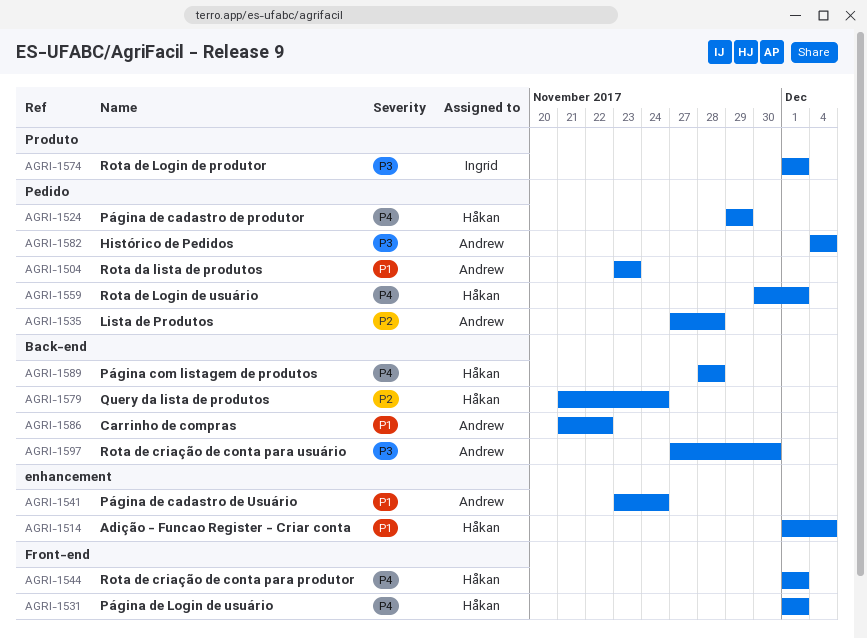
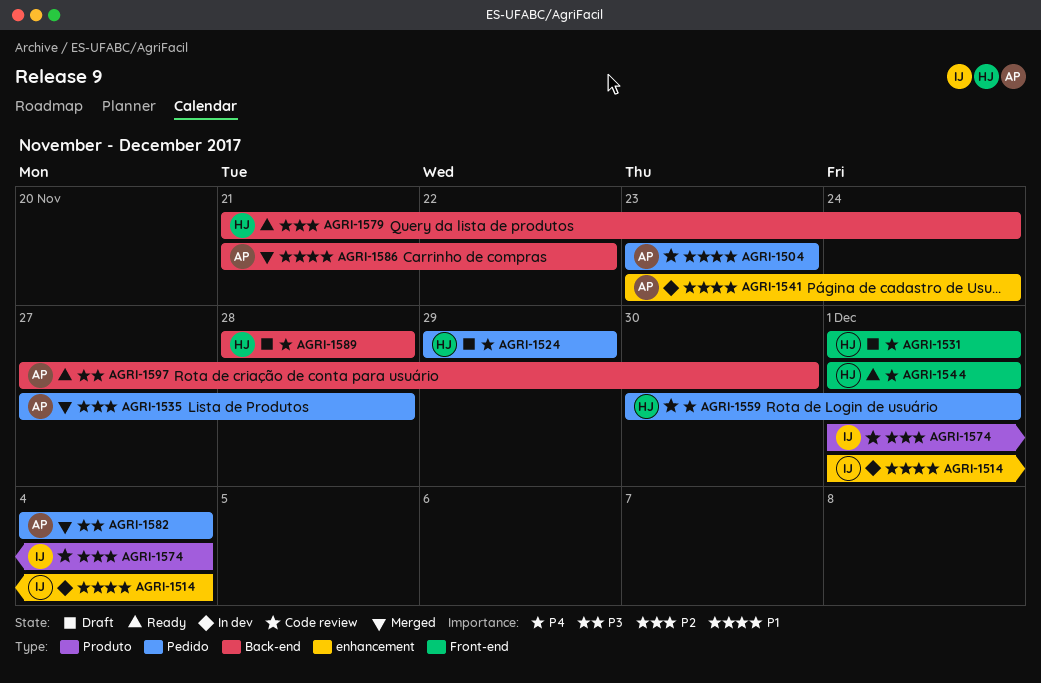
AGRI-1514, owner: Håkan -> Ingrid
AGRI-1574, priority: P3 -> P2
AGRI-1574, due: Dec 1 -> Dec 4

